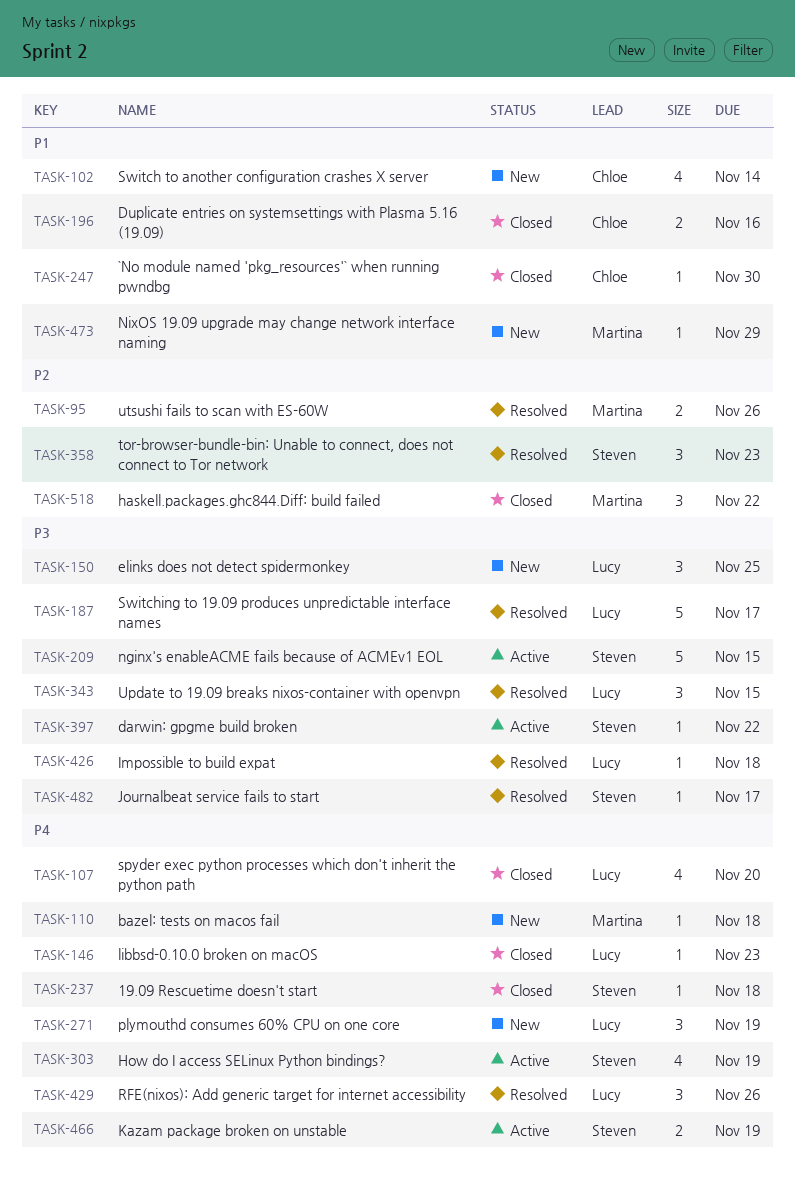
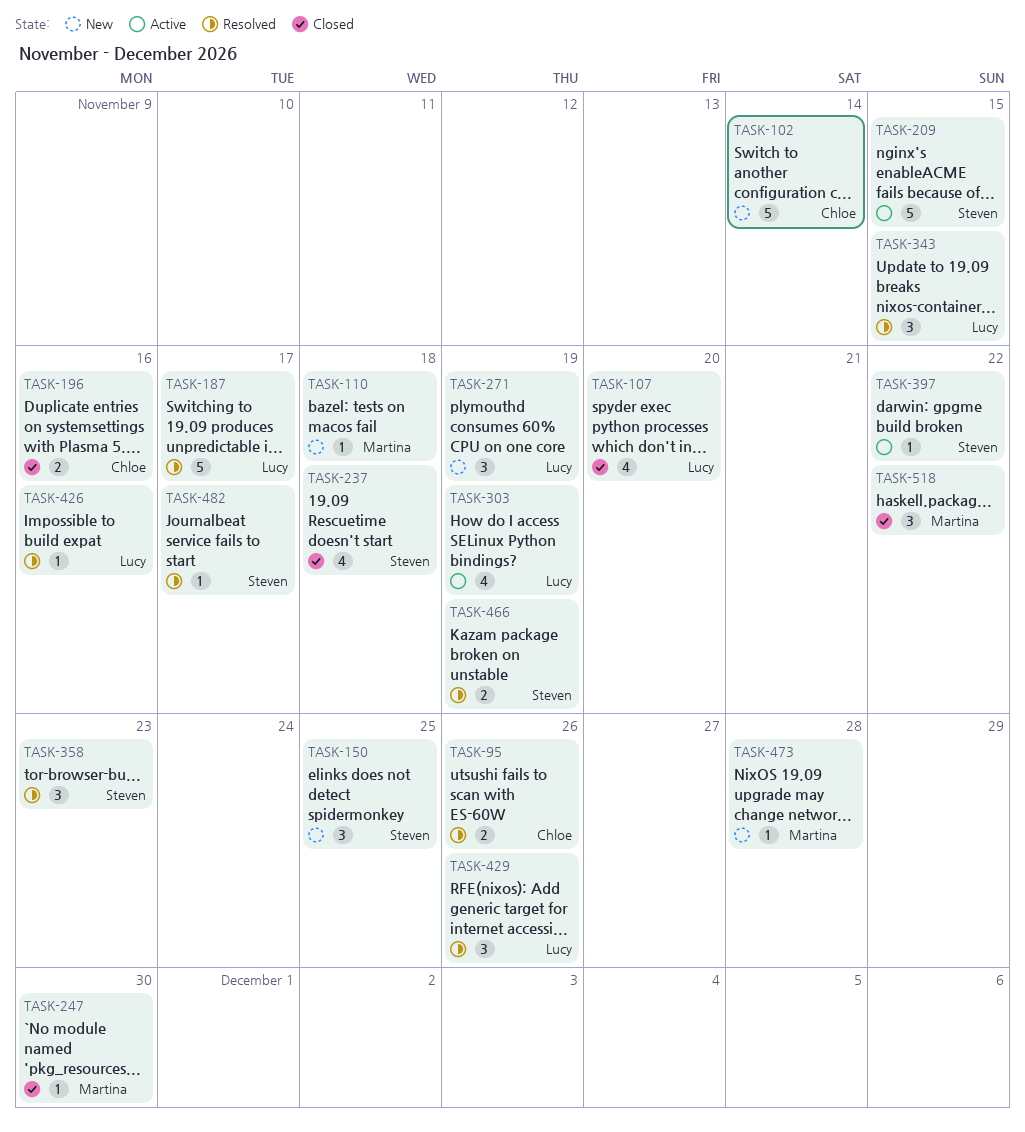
TASK-95, owner: Martina -> Chloe
TASK-102, estimate: 4 -> 5
TASK-146: present -> none
TASK-150, owner: Lucy -> Steven
TASK-237, estimate: 1 -> 4
TASK-247, owner: Chloe -> Martina
TASK-303, owner: Steven -> Lucy
TASK-426, due: Nov 18 -> Nov 16
TASK-466, status: Active -> Resolved
TASK-473, due: Nov 29 -> Nov 28

